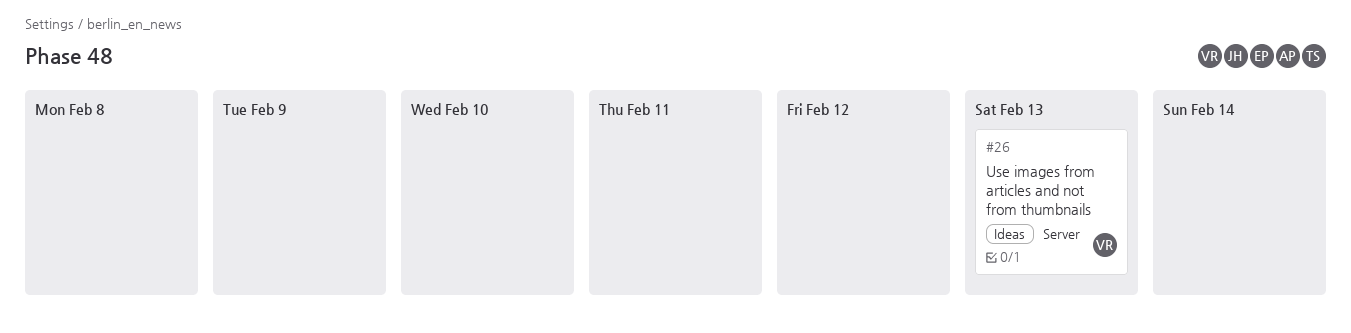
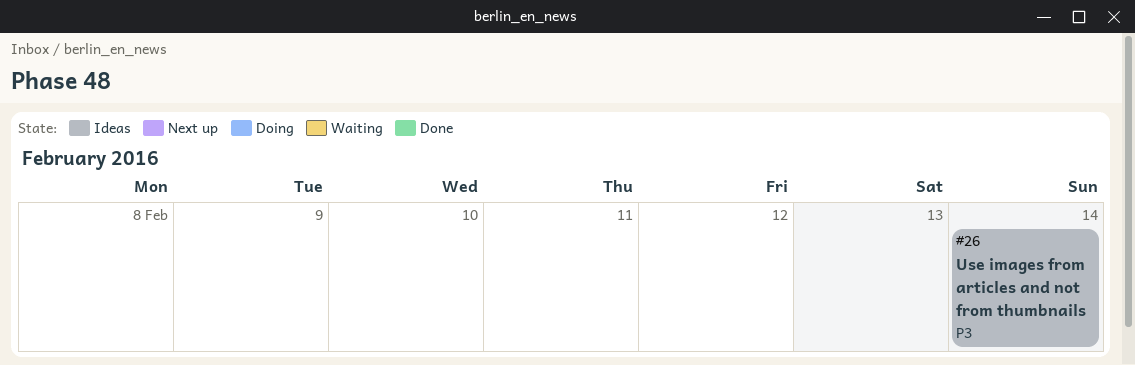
#26, due: Feb 13 -> Feb 14

